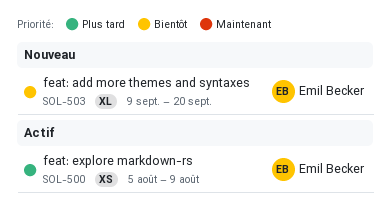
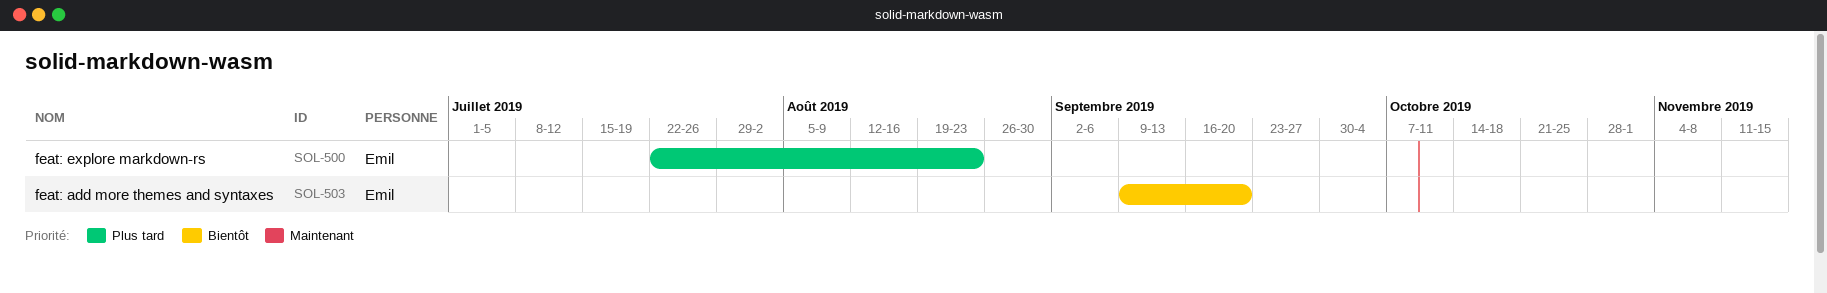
SOL-500, start: Aug 5 -> Jul 22
SOL-500, due: Aug 9 -> Aug 23

